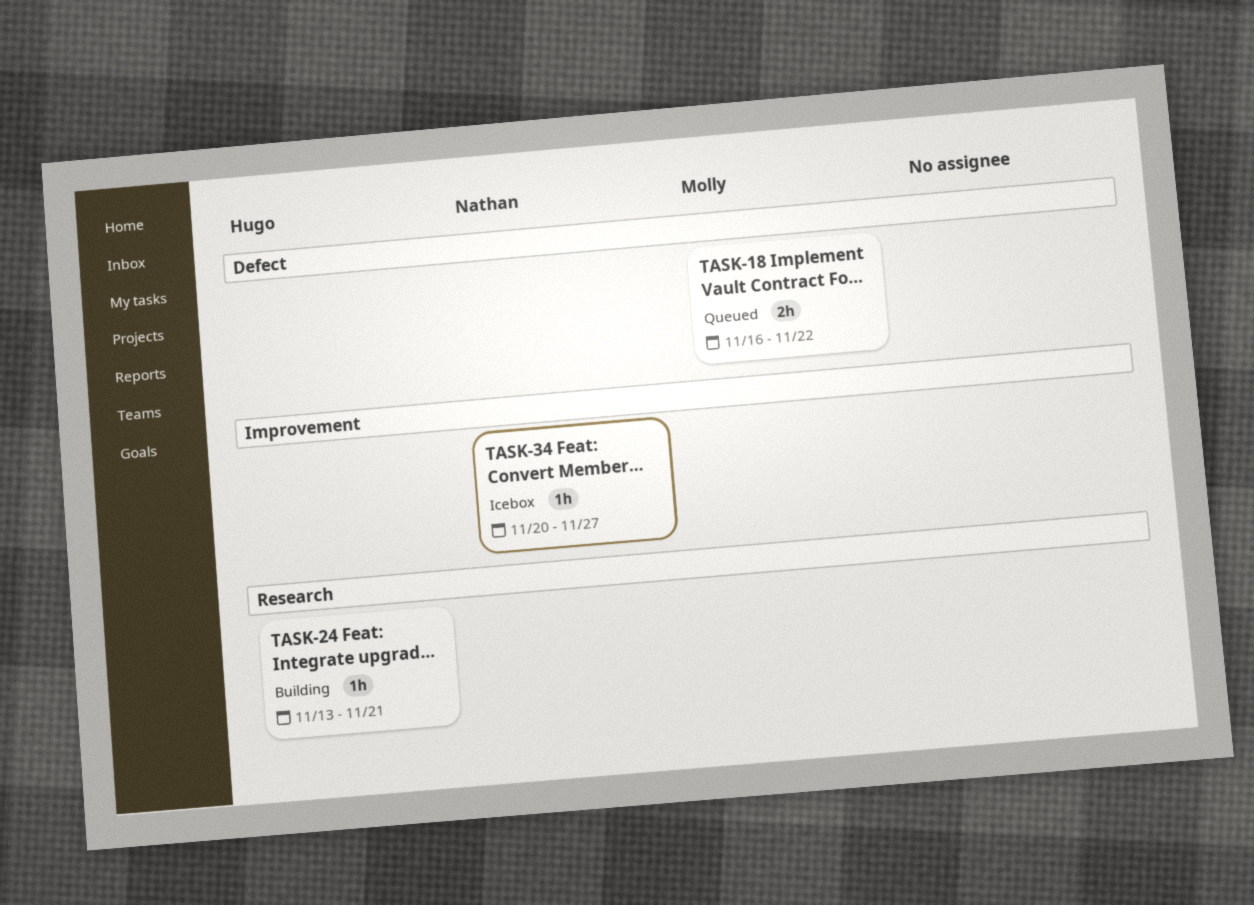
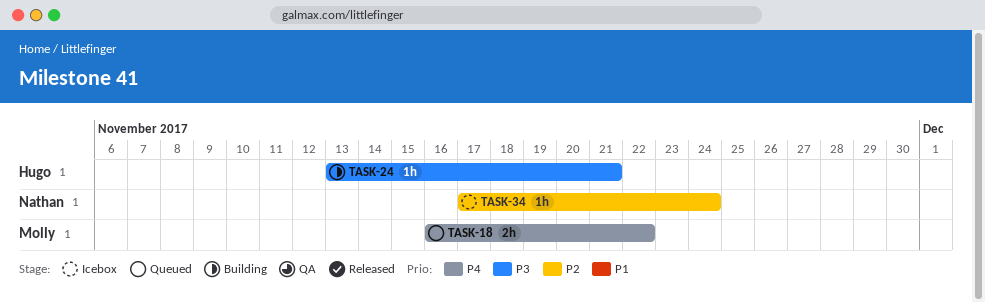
TASK-34, start: Nov 20 -> Nov 17
TASK-34, due: Nov 27 -> Nov 24

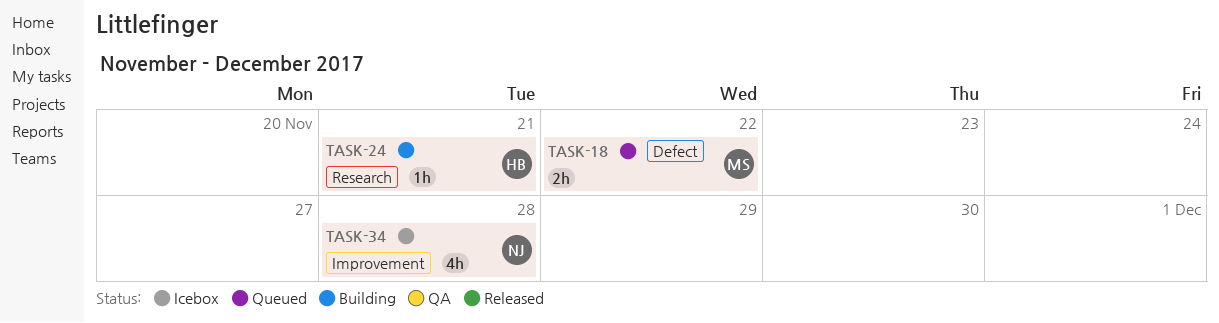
TASK-34, estimate: 1h -> 4h
TASK-34, due: Nov 24 -> Nov 28

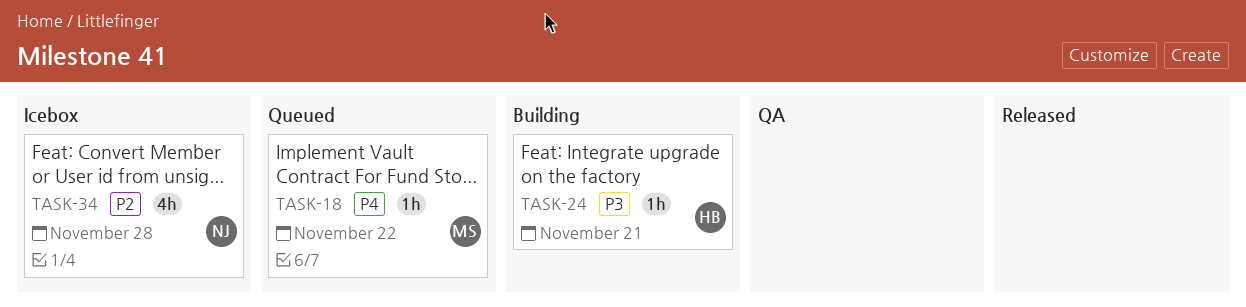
TASK-18, estimate: 2h -> 1h

